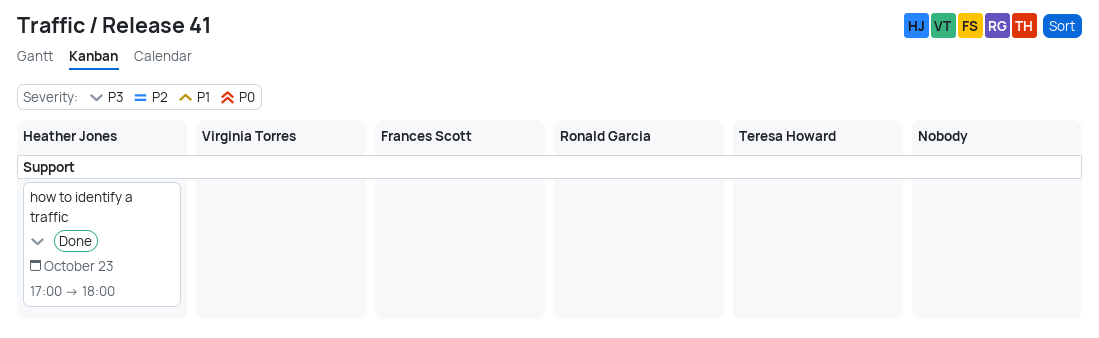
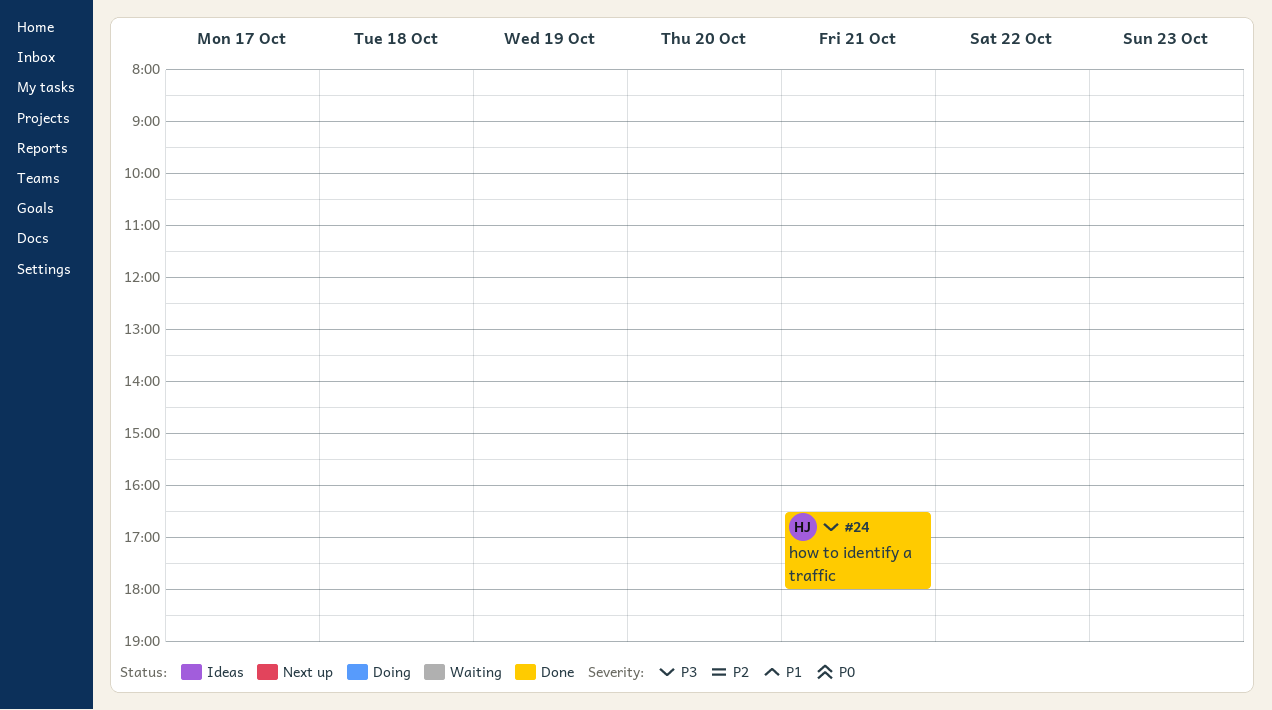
how to identify a traffic, day: Oct 23 -> Oct 21
how to identify a traffic, begins: 17:00 -> 16:30

